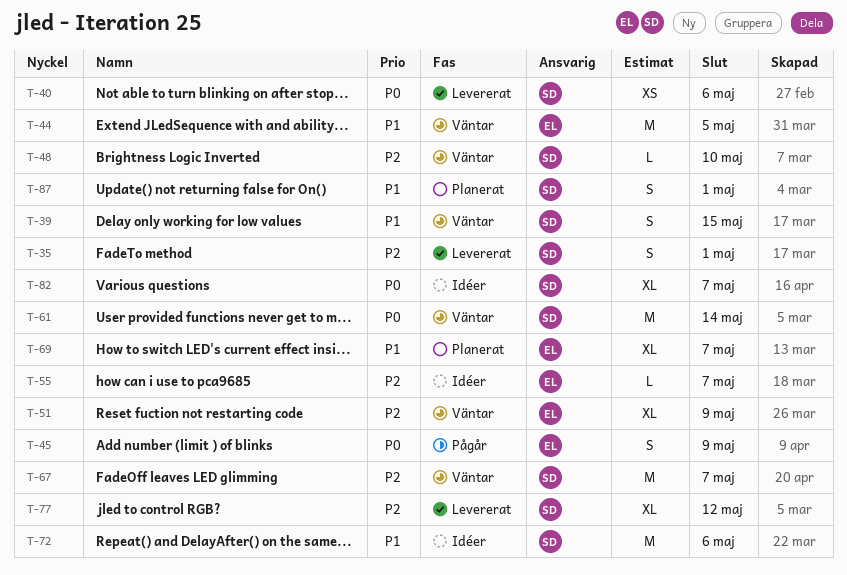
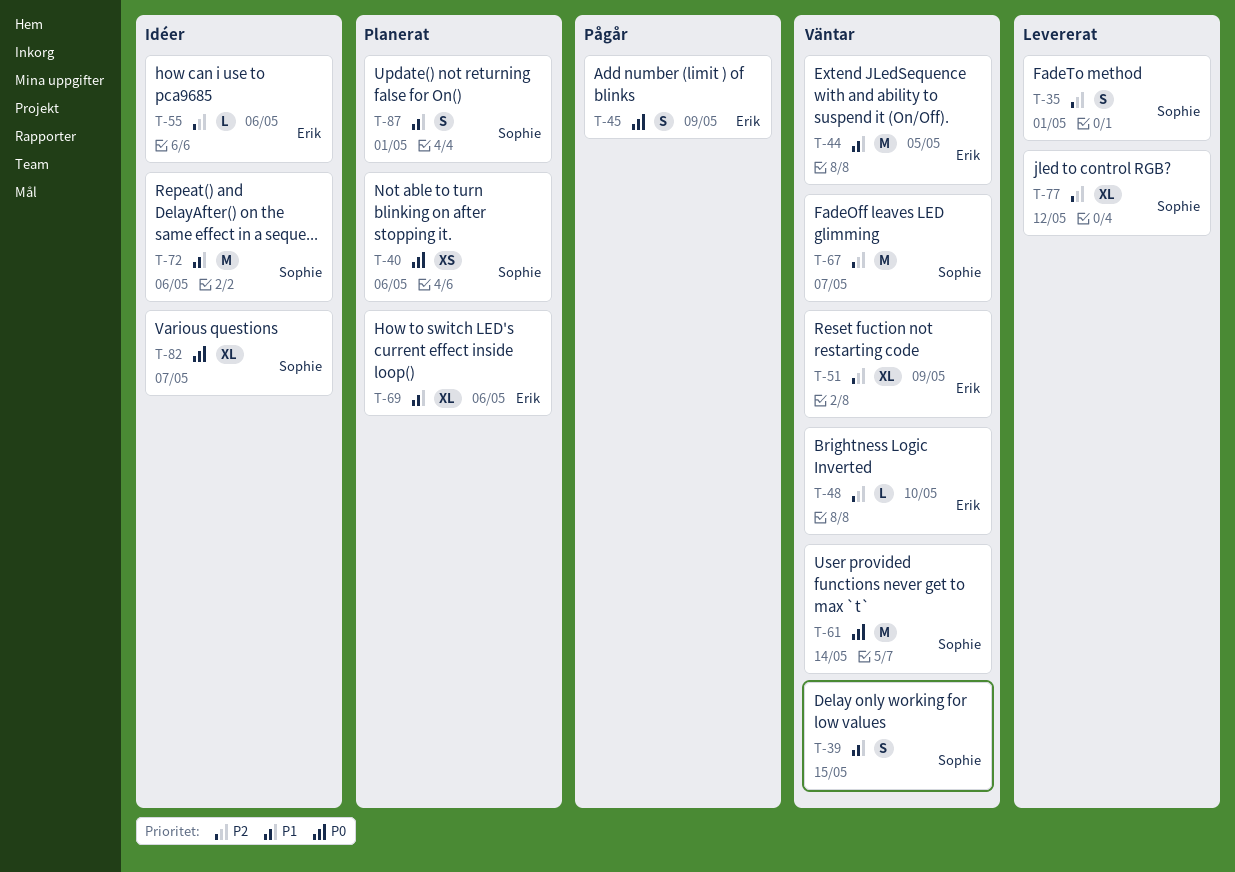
T-40, status: Levererat -> Planerat
T-48, owner: Sophie -> Erik
T-55, due: May 7 -> May 6
T-69, due: May 7 -> May 6

